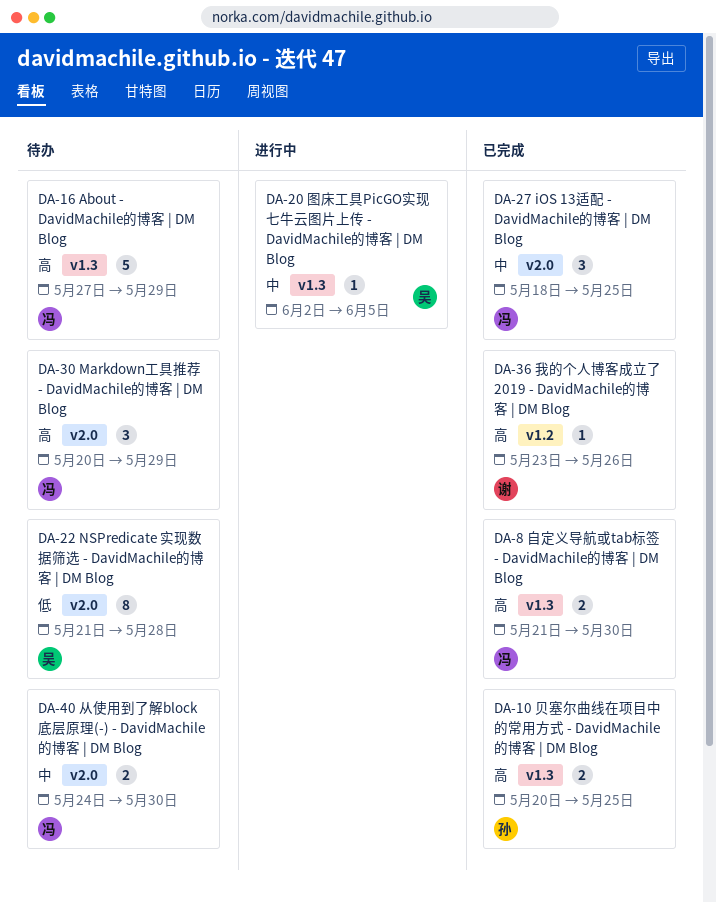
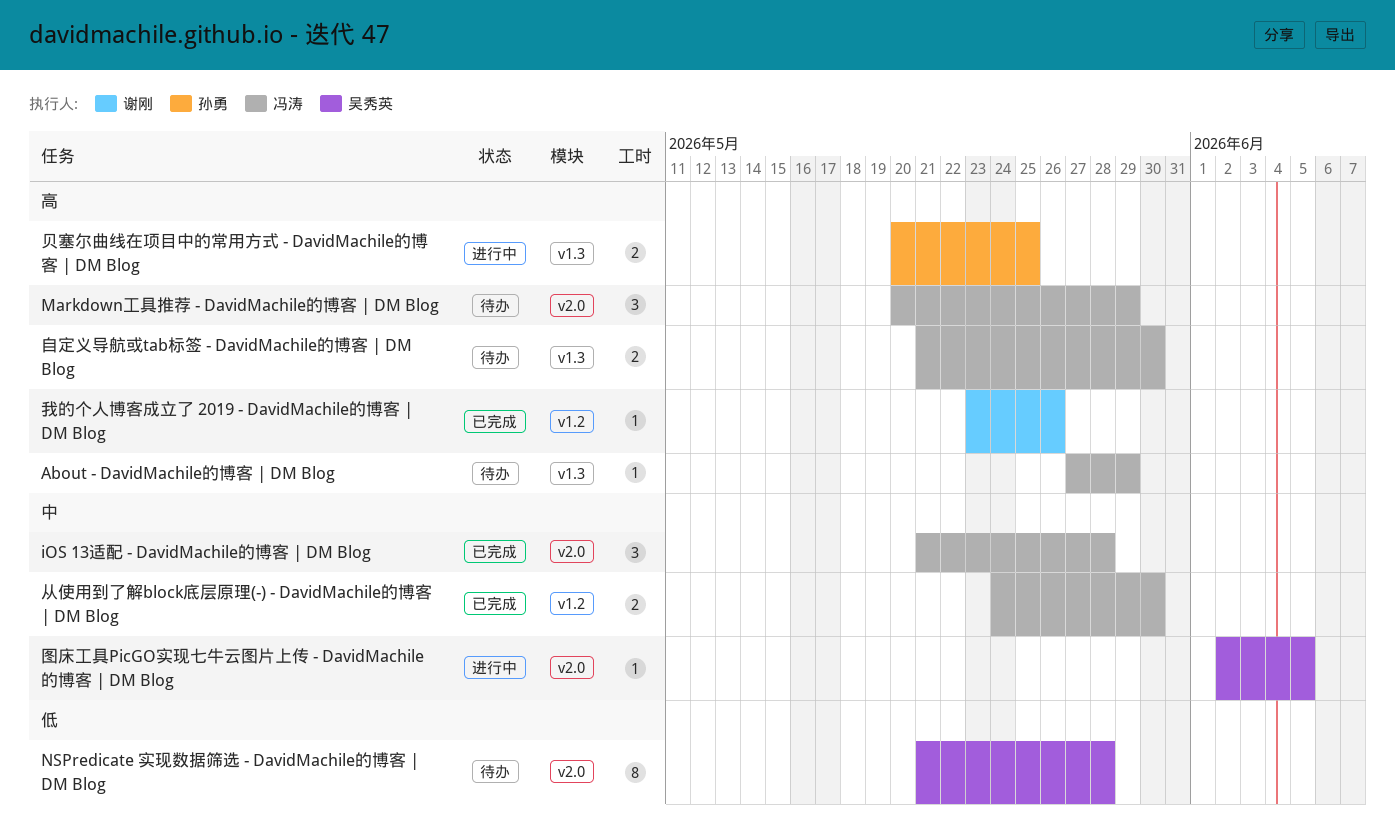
About - DavidMachile的博客 | DM Blog, estimate: 5 -> 1
iOS 13适配 - DavidMachile的博客 | DM Blog, start: May 18 -> May 21
iOS 13适配 - DavidMachile的博客 | DM Blog, due: May 25 -> May 28
从使用到了解block底层原理(-) - DavidMachile的博客 | DM Blog, status: 待办 -> 已完成
从使用到了解block底层原理(-) - DavidMachile的博客 | DM Blog, label: v2.0 -> v1.2
图床工具PicGO实现七牛云图片上传 - DavidMachile的博客 | DM Blog, label: v1.3 -> v2.0
自定义导航或tab标签 - DavidMachile的博客 | DM Blog, status: 已完成 -> 待办
贝塞尔曲线在项目中的常用方式 - DavidMachile的博客 | DM Blog, status: 已完成 -> 进行中

